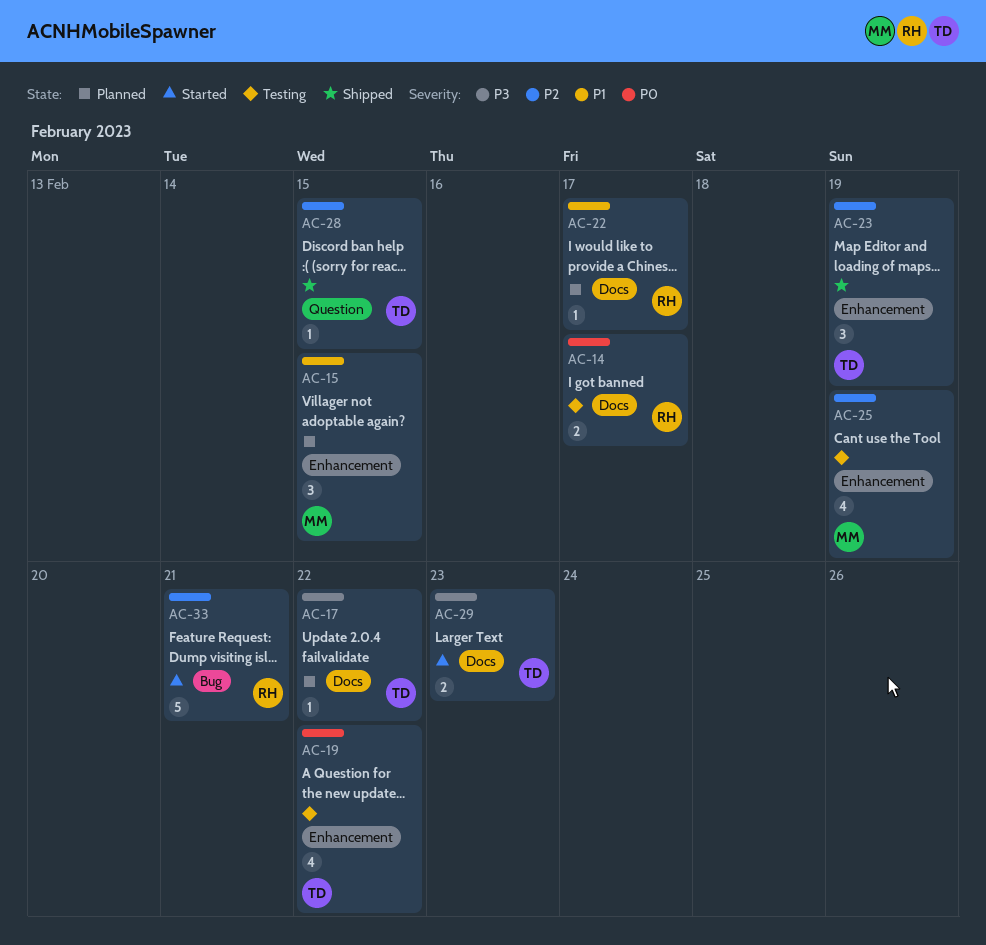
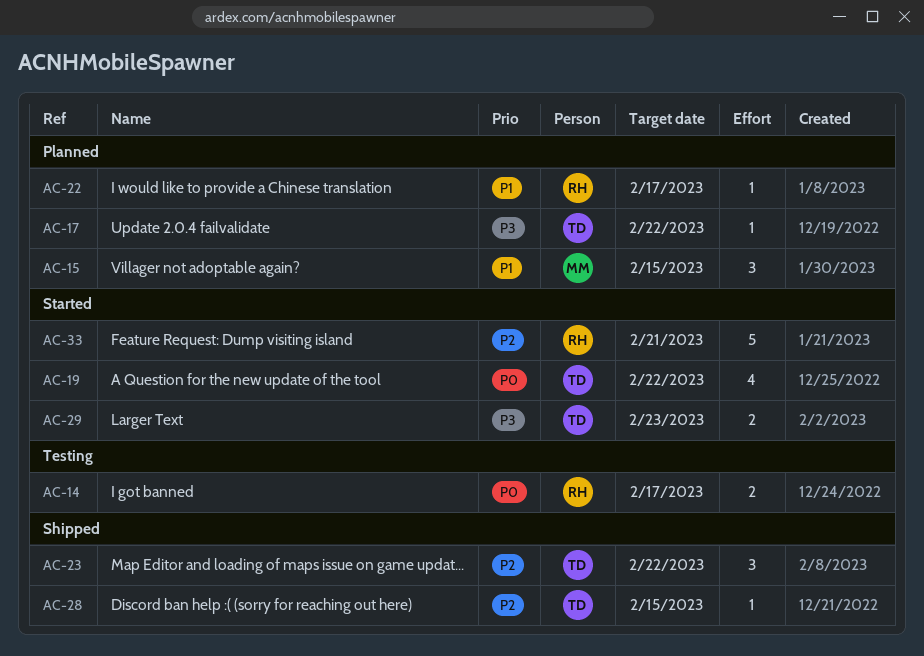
AC-19, status: Testing -> Started
AC-23, due: Feb 19 -> Feb 22
AC-25: present -> none

